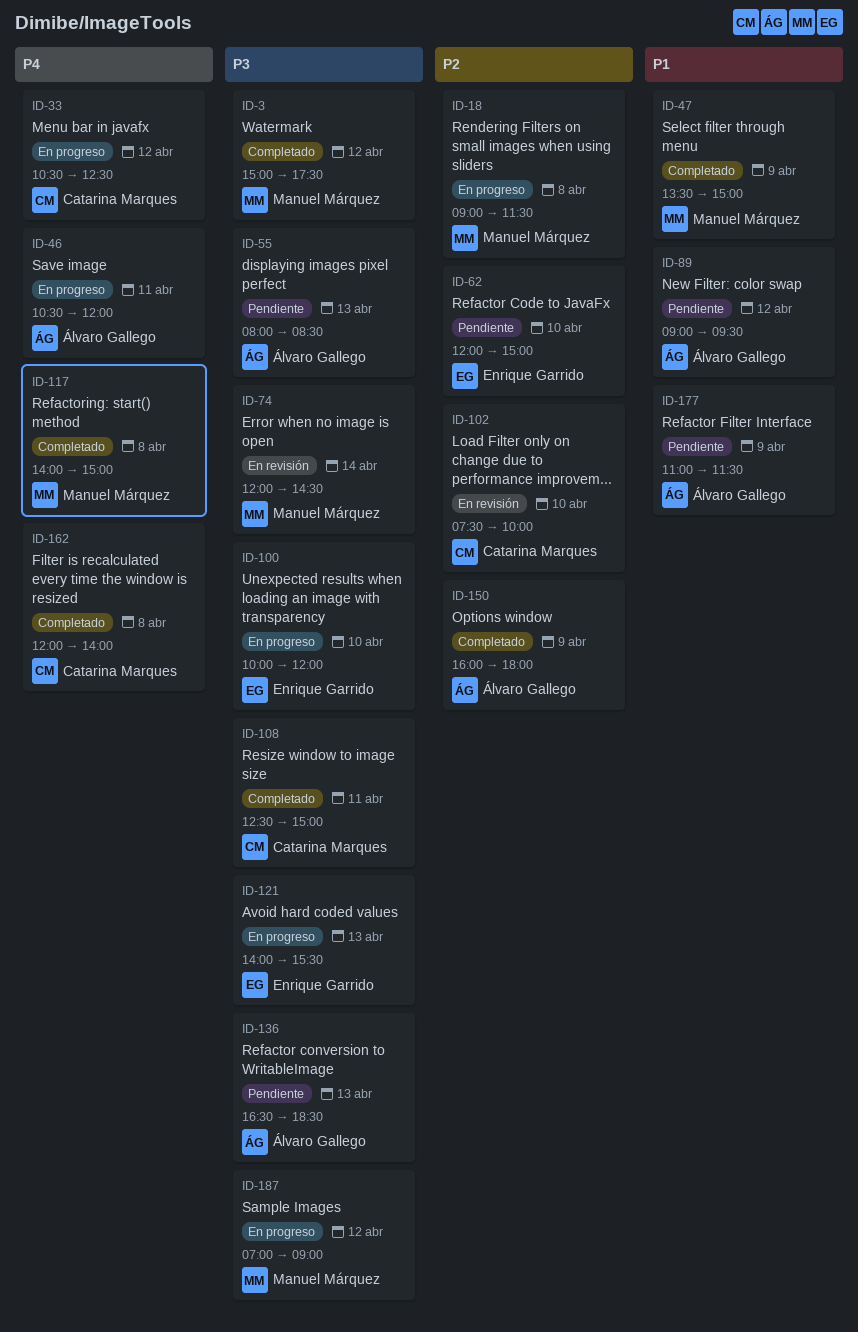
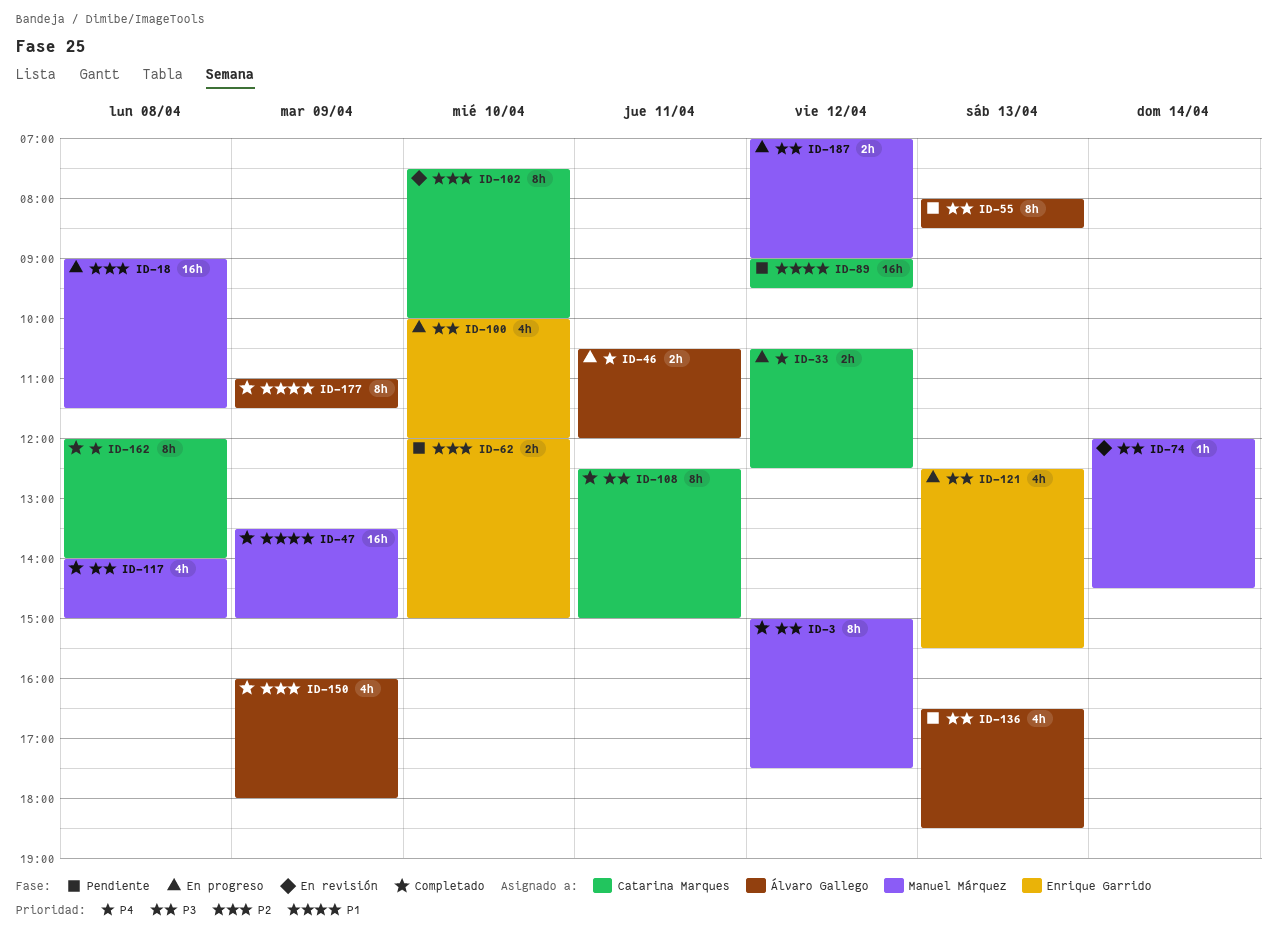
ID-89, owner: Álvaro Gallego -> Catarina Marques
ID-117, priority: P4 -> P3
ID-121, begins: 14:00 -> 12:30
ID-177, status: Pendiente -> Completado

